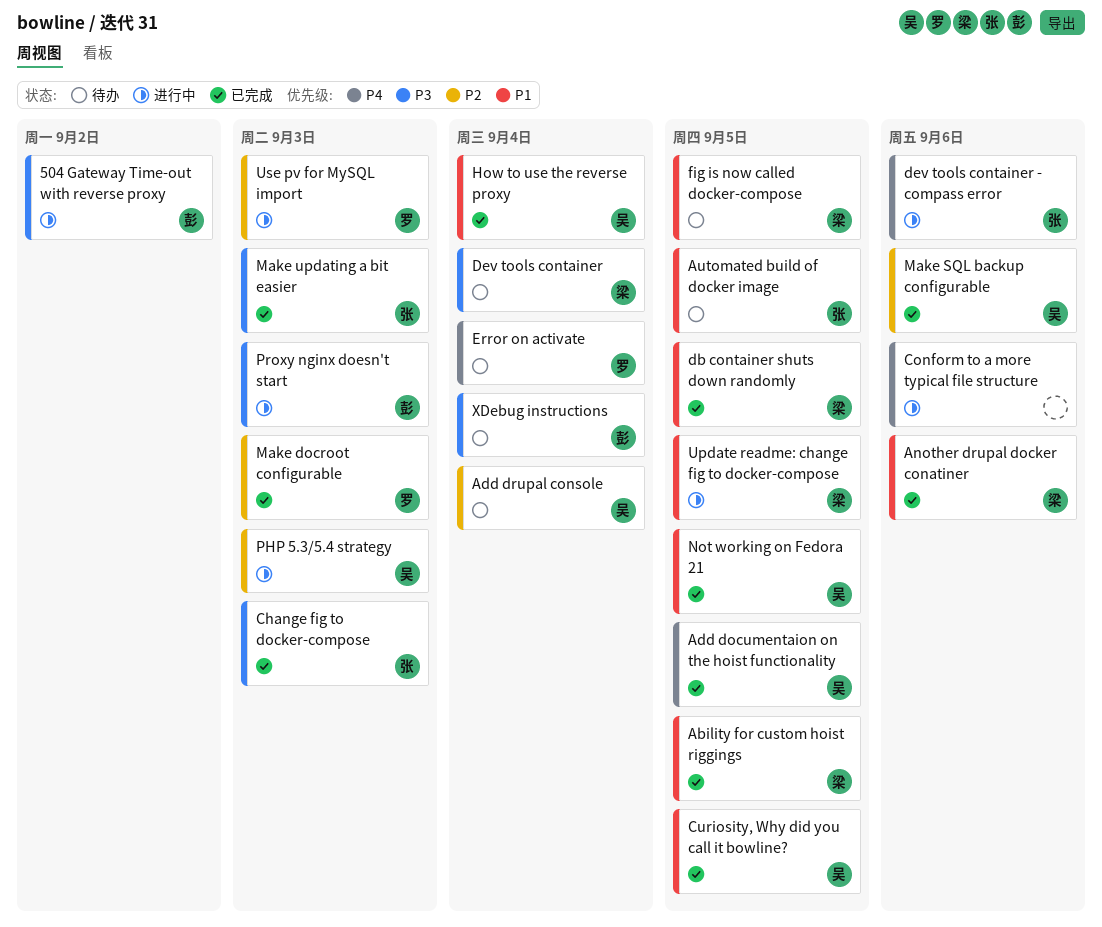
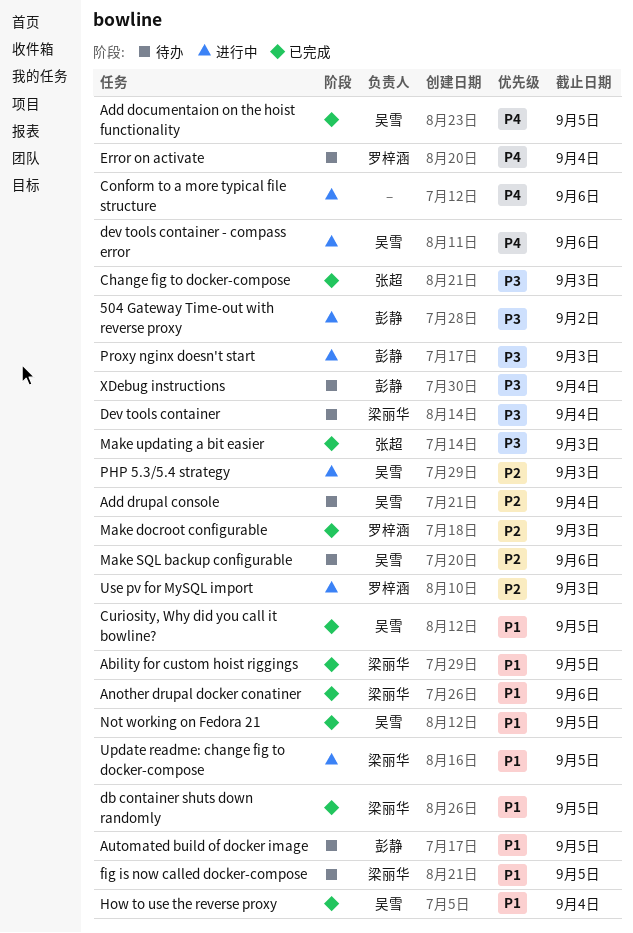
Automated build of docker image, owner: 张超 -> 彭静
dev tools container - compass error, owner: 张超 -> 吴雪
Make SQL backup configurable, status: 已完成 -> 待办

